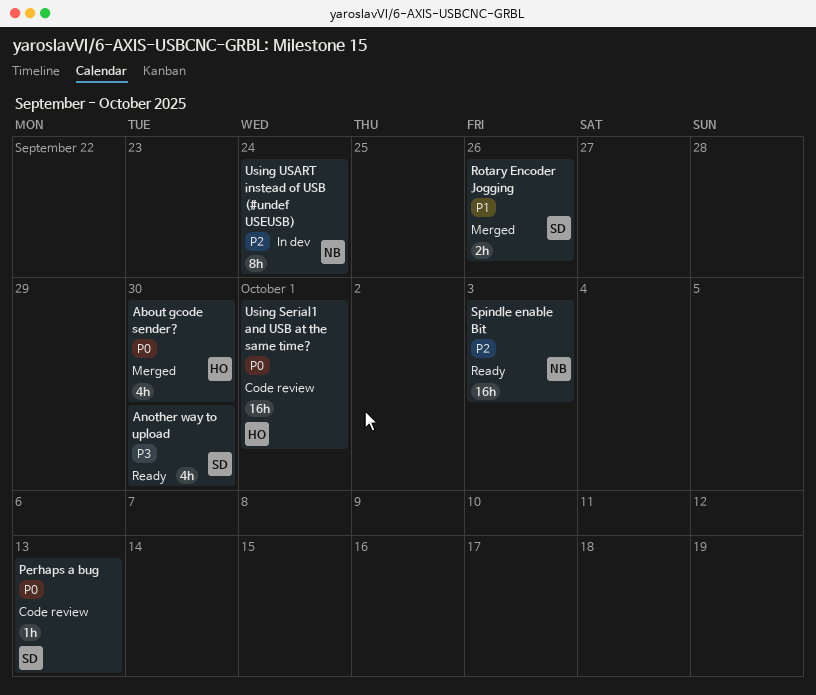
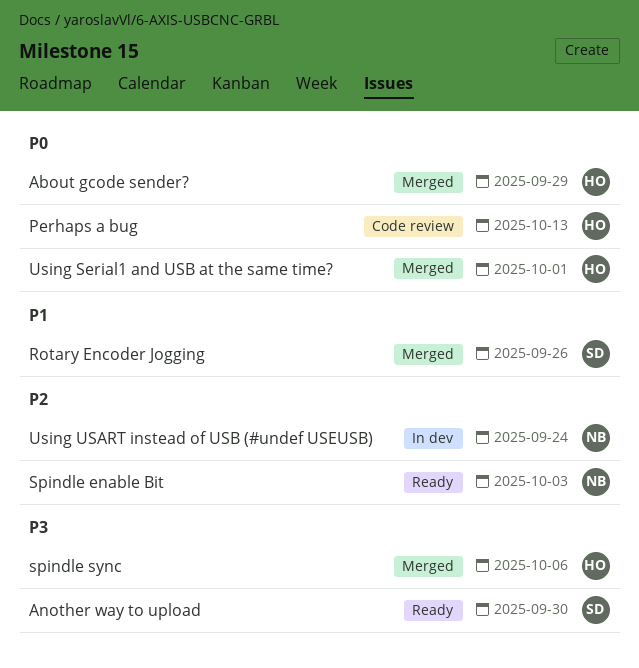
About gcode sender?, due: Sep 30 -> Sep 29
Perhaps a bug, owner: SD -> HO
spindle sync: none -> present
Using Serial1 and USB at the same time?, status: Code review -> Merged

